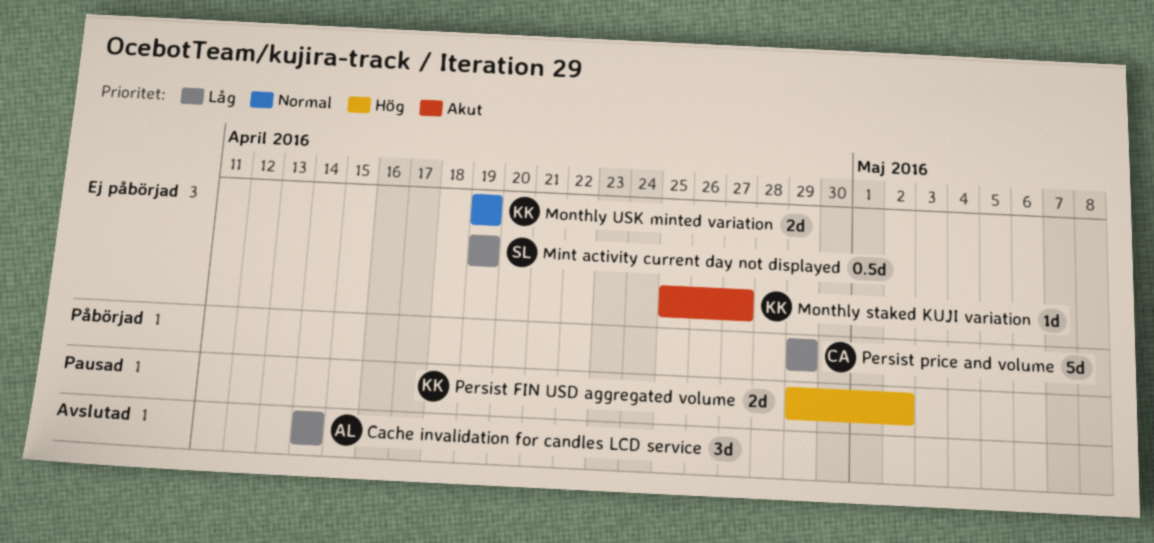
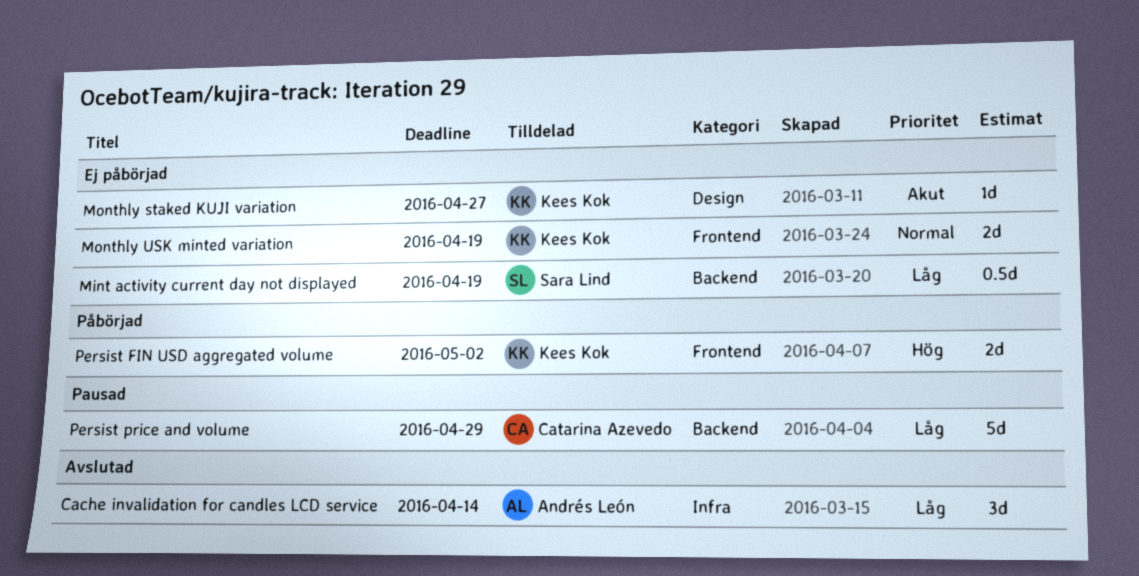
Persist FIN USD aggregated volume, status: Pausad -> Påbörjad
Persist price and volume, status: Påbörjad -> Pausad

